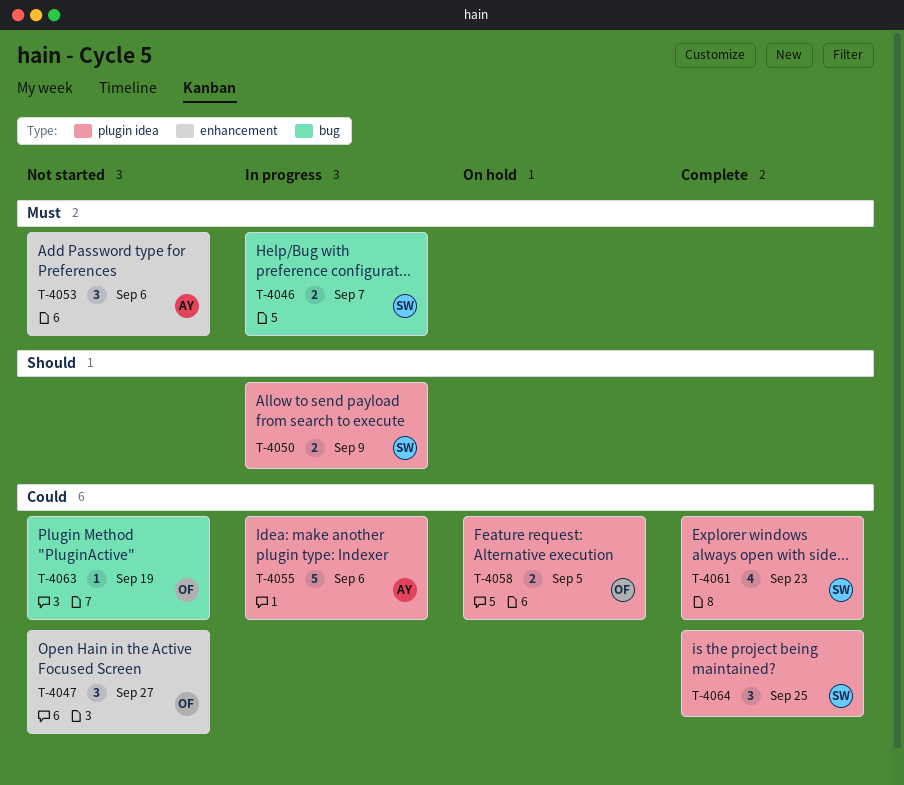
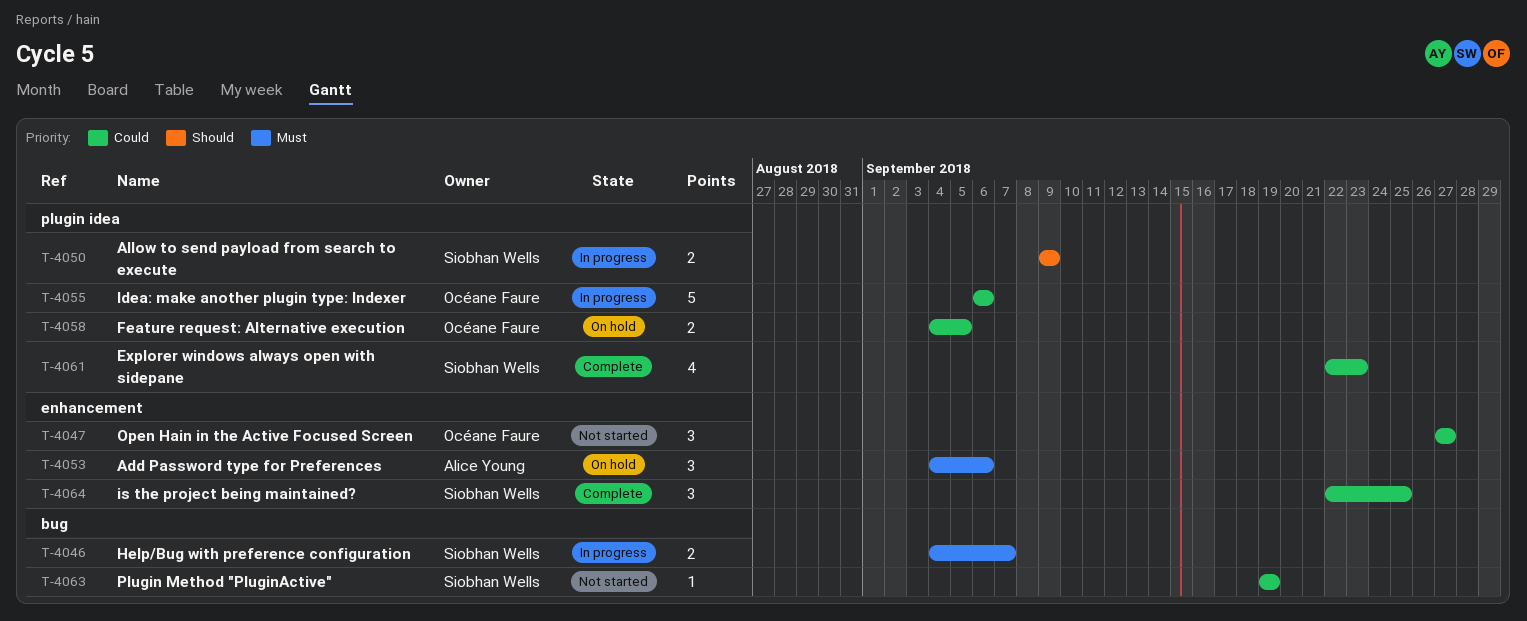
T-4053, status: Not started -> On hold
T-4055, owner: Alice Young -> Océane Faure
T-4063, owner: Océane Faure -> Siobhan Wells
T-4064, label: plugin idea -> enhancement

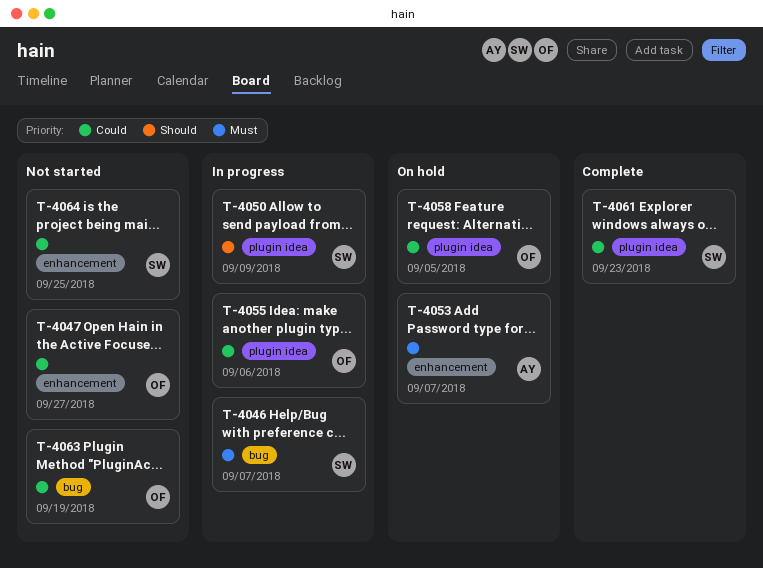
T-4053, due: Sep 6 -> Sep 7
T-4063, owner: Siobhan Wells -> Océane Faure
T-4064, status: Complete -> Not started

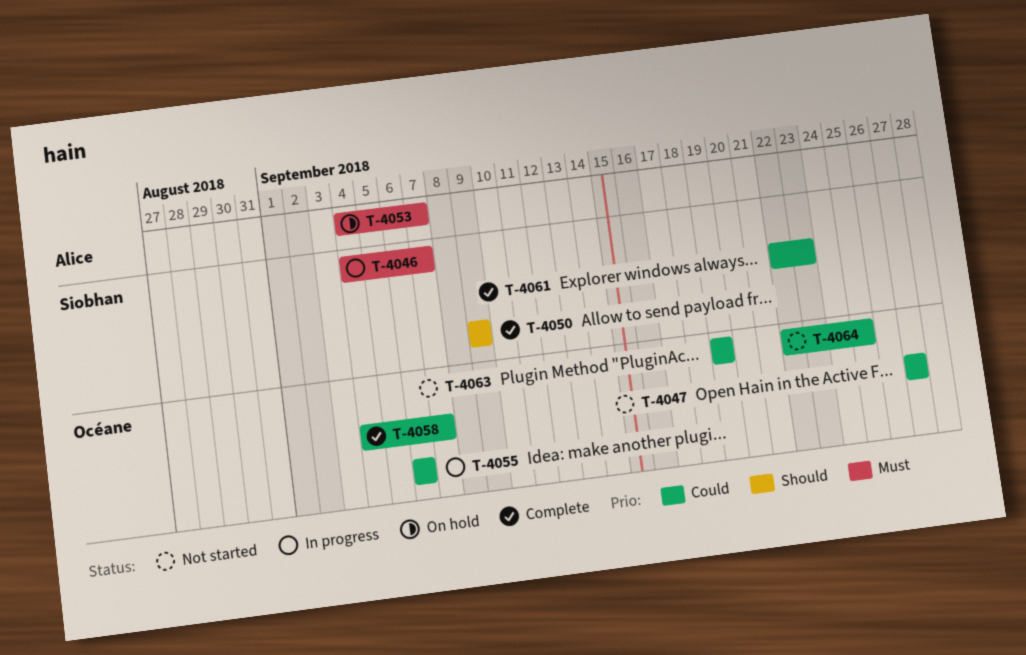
T-4050, status: In progress -> Complete
T-4058, status: On hold -> Complete
T-4058, due: Sep 5 -> Sep 7
T-4064, owner: Siobhan -> Océane

